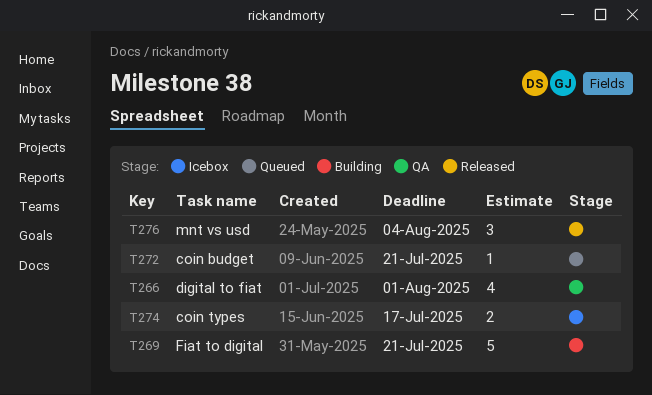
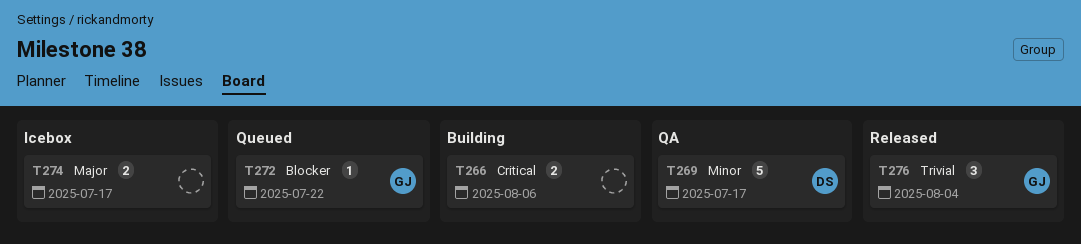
T266, status: QA -> Building
T266, estimate: 4 -> 2
T266, due: Aug 1 -> Aug 6
T269, status: Building -> QA
T269, due: Jul 21 -> Jul 17
T272, due: Jul 21 -> Jul 22

